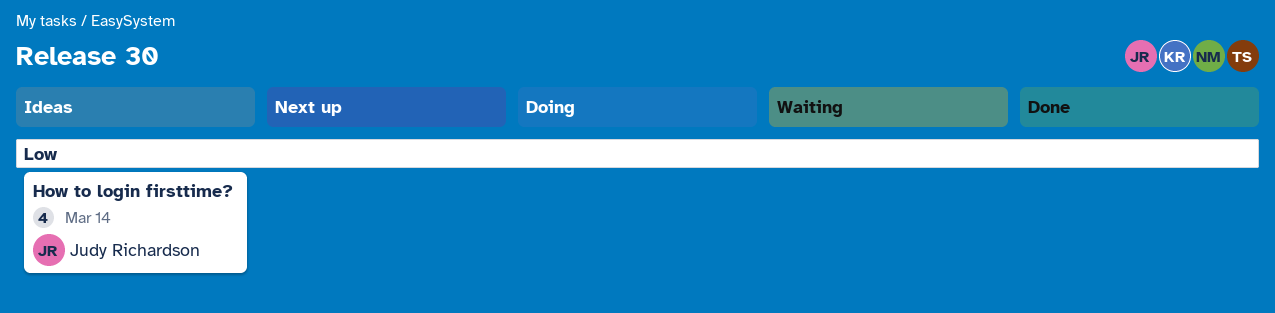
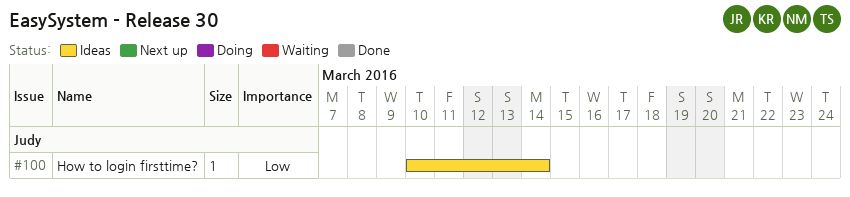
How to login firsttime?, estimate: 4 -> 1

